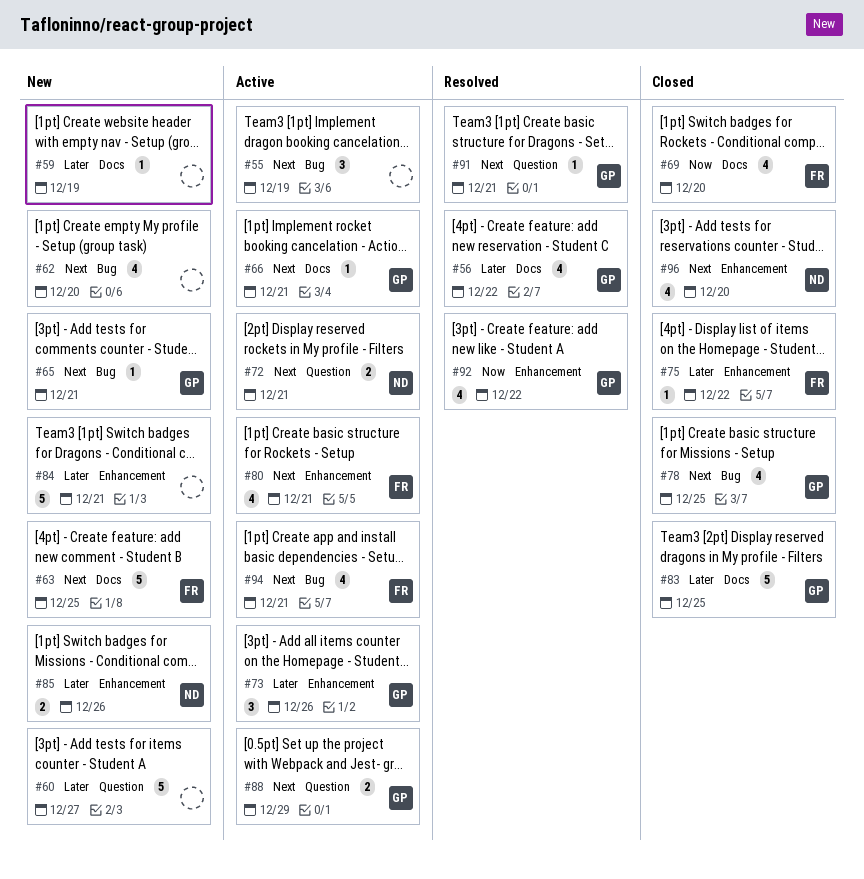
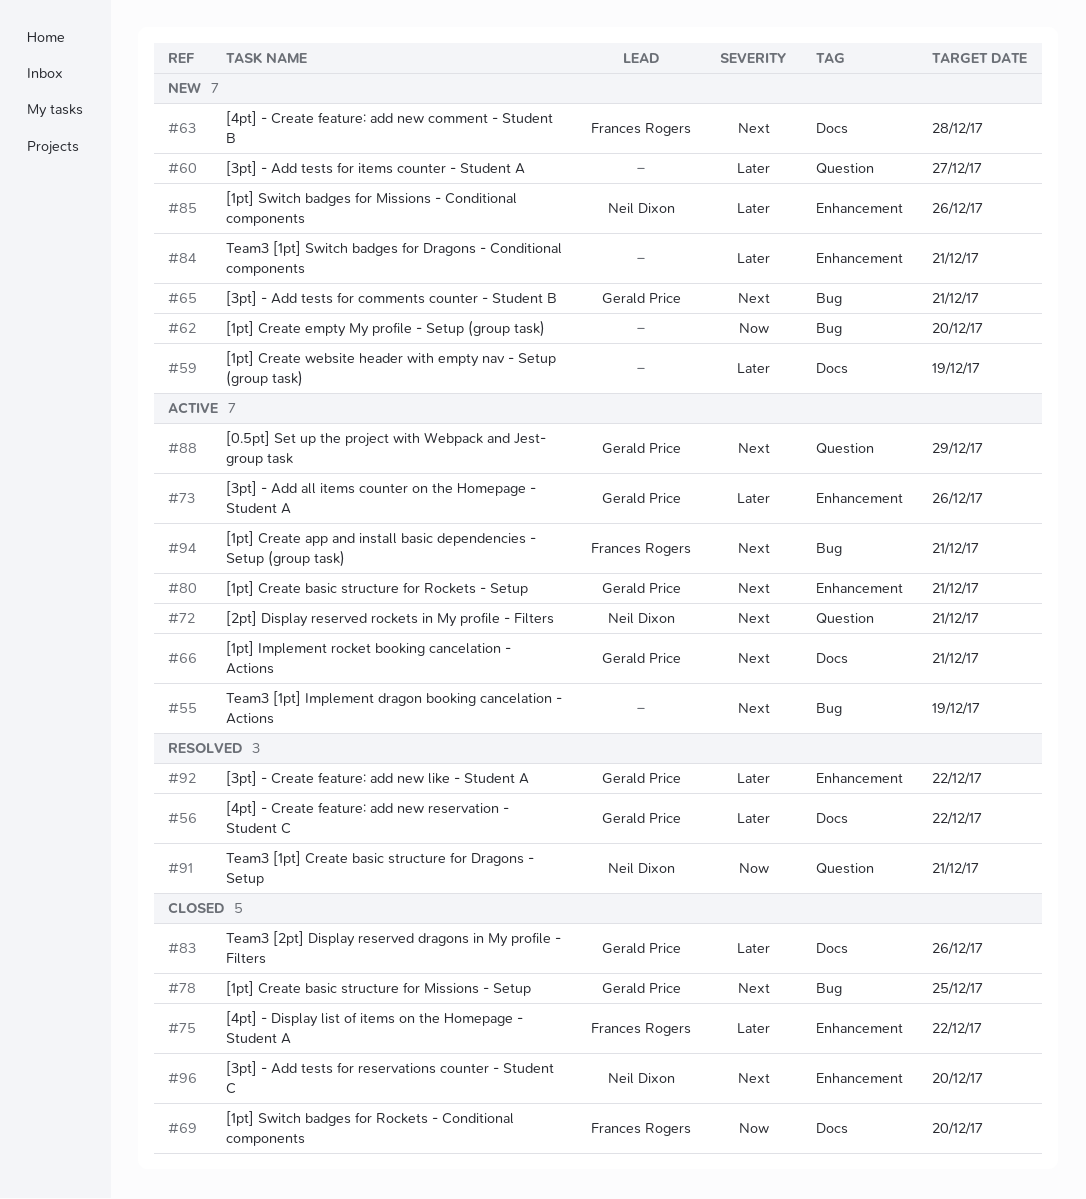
#62, priority: Next -> Now
#63, due: Dec 25 -> Dec 28
#80, owner: Frances Rogers -> Gerald Price
#83, due: Dec 25 -> Dec 26
#91, owner: Gerald Price -> Neil Dixon
#91, priority: Next -> Now
#92, priority: Now -> Later

